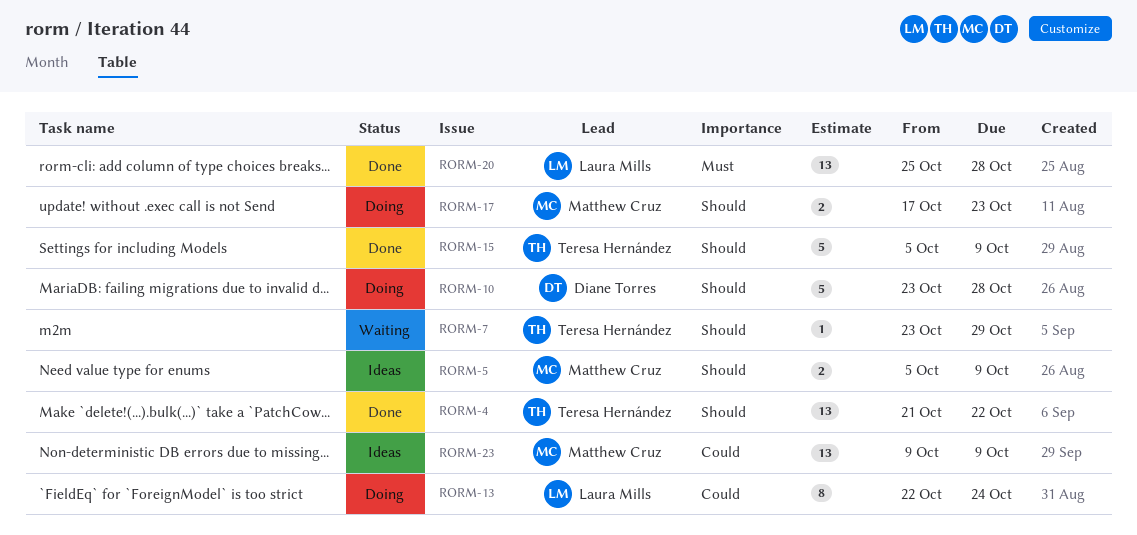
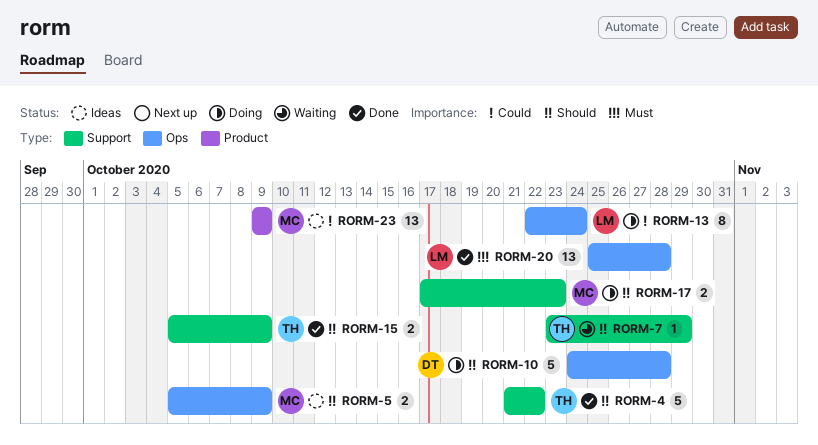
RORM-4, estimate: 13 -> 5
RORM-10, start: Oct 23 -> Oct 24
RORM-15, estimate: 5 -> 2

